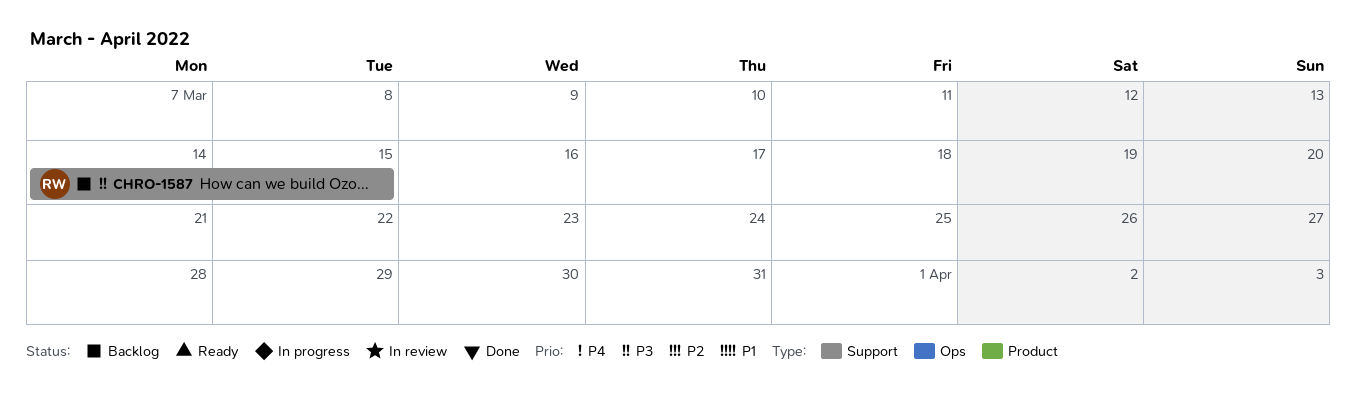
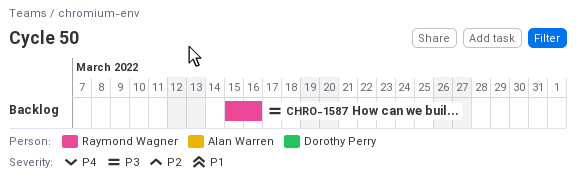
CHRO-1587, start: Mar 14 -> Mar 15
CHRO-1587, due: Mar 15 -> Mar 16

